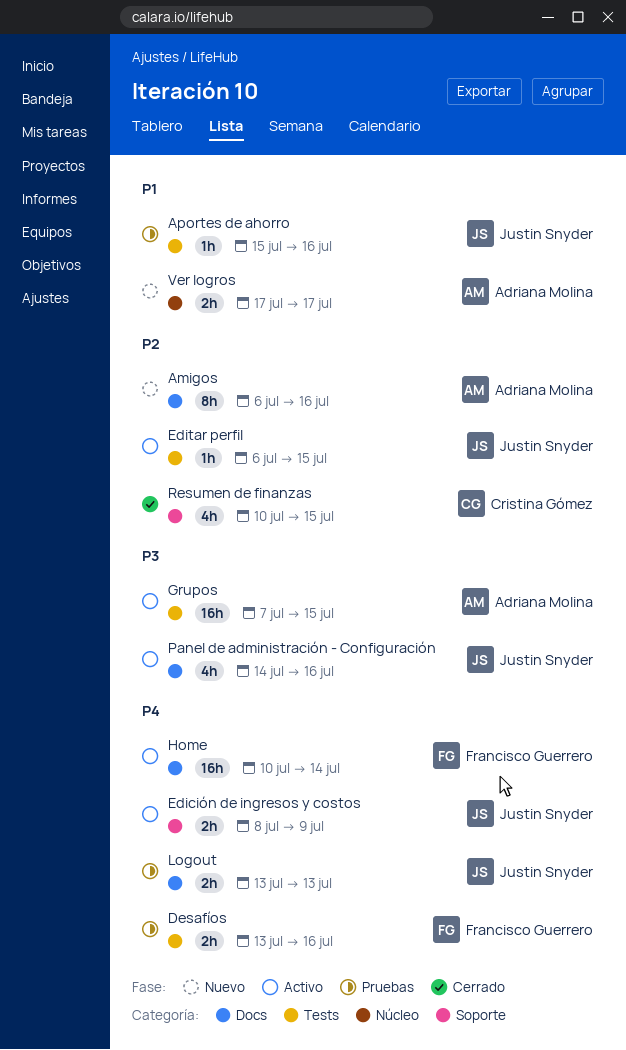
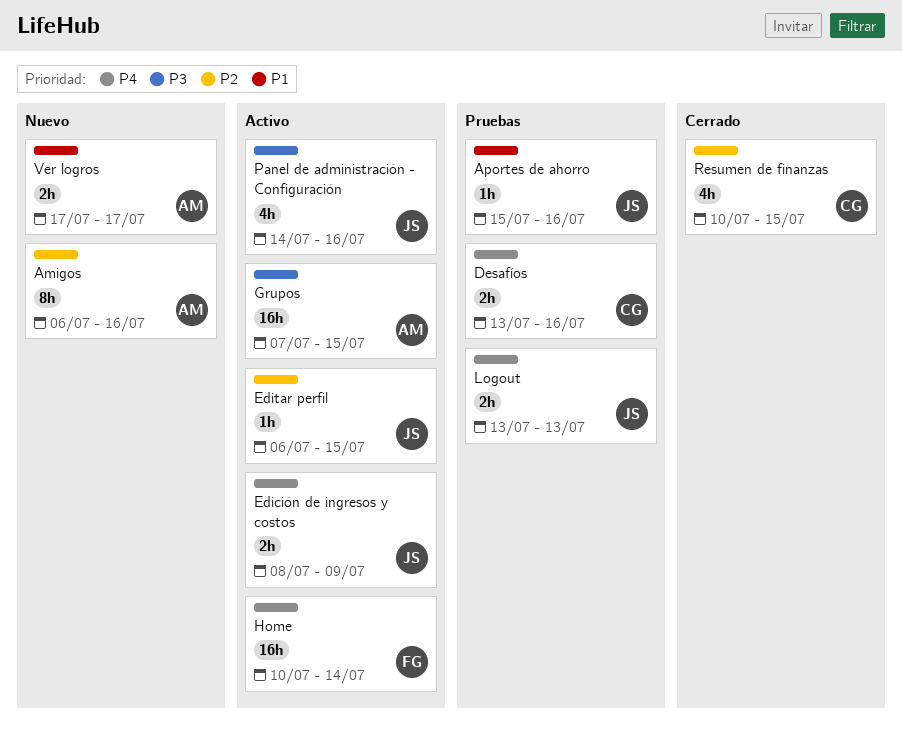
Desafíos, owner: Francisco Guerrero -> Cristina Gómez

